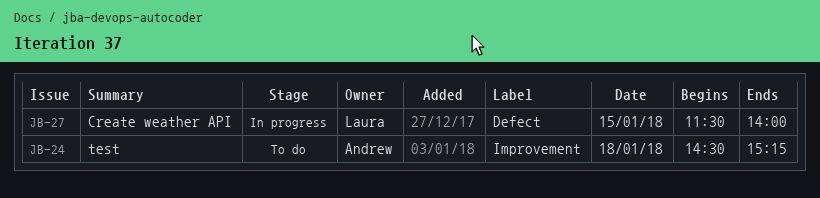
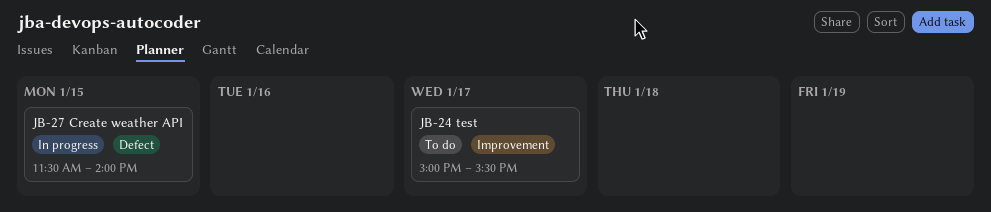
JB-24, day: Jan 18 -> Jan 17
JB-24, begins: 14:30 -> 15:00
JB-24, ends: 15:15 -> 15:30

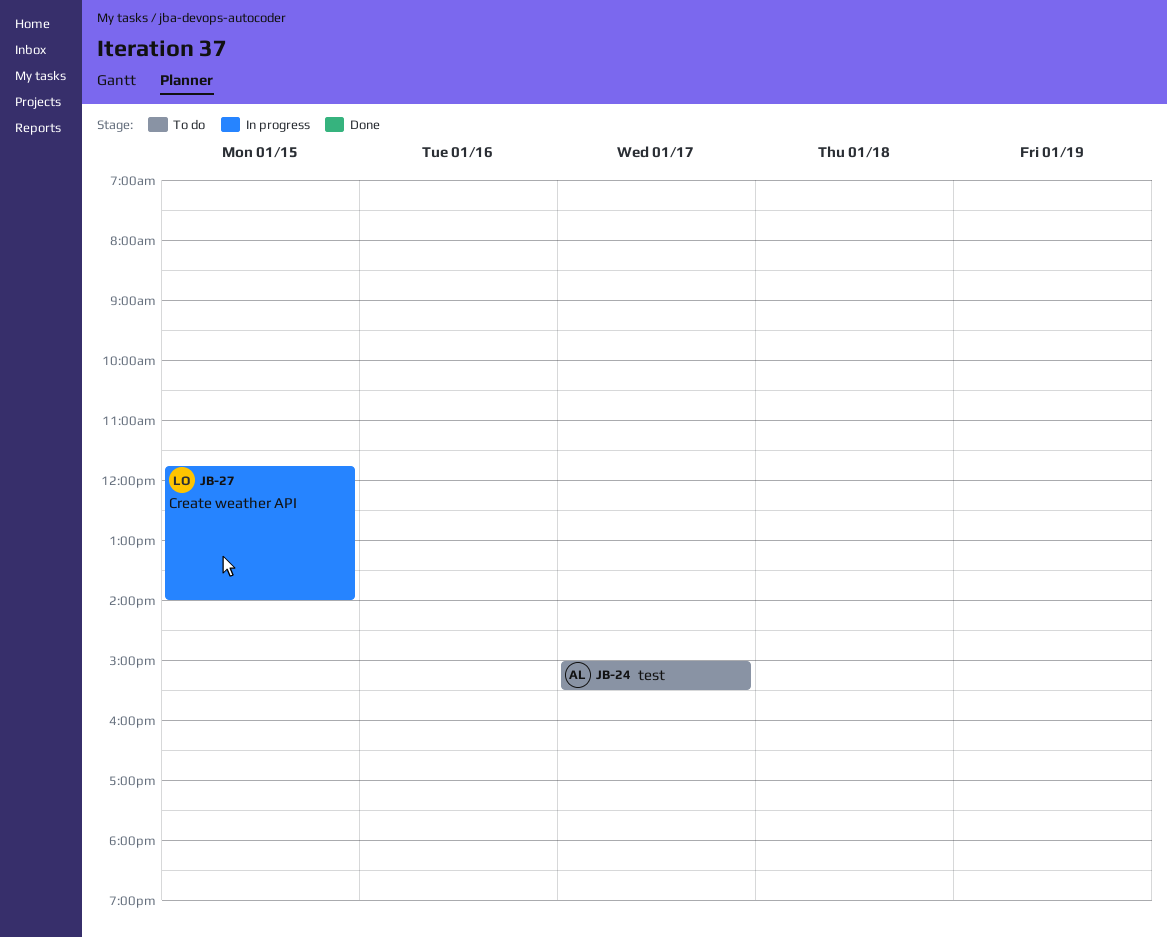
JB-27, begins: 11:30 -> 11:45

